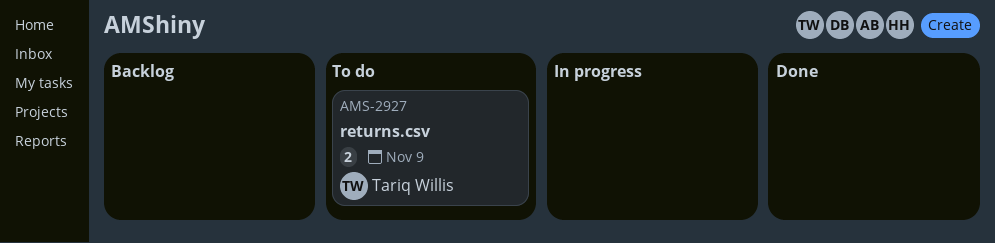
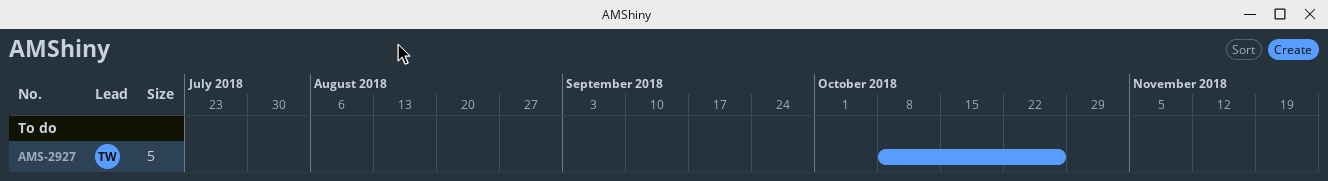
AMS-2927, estimate: 2 -> 5
AMS-2927, due: Nov 9 -> Oct 26

